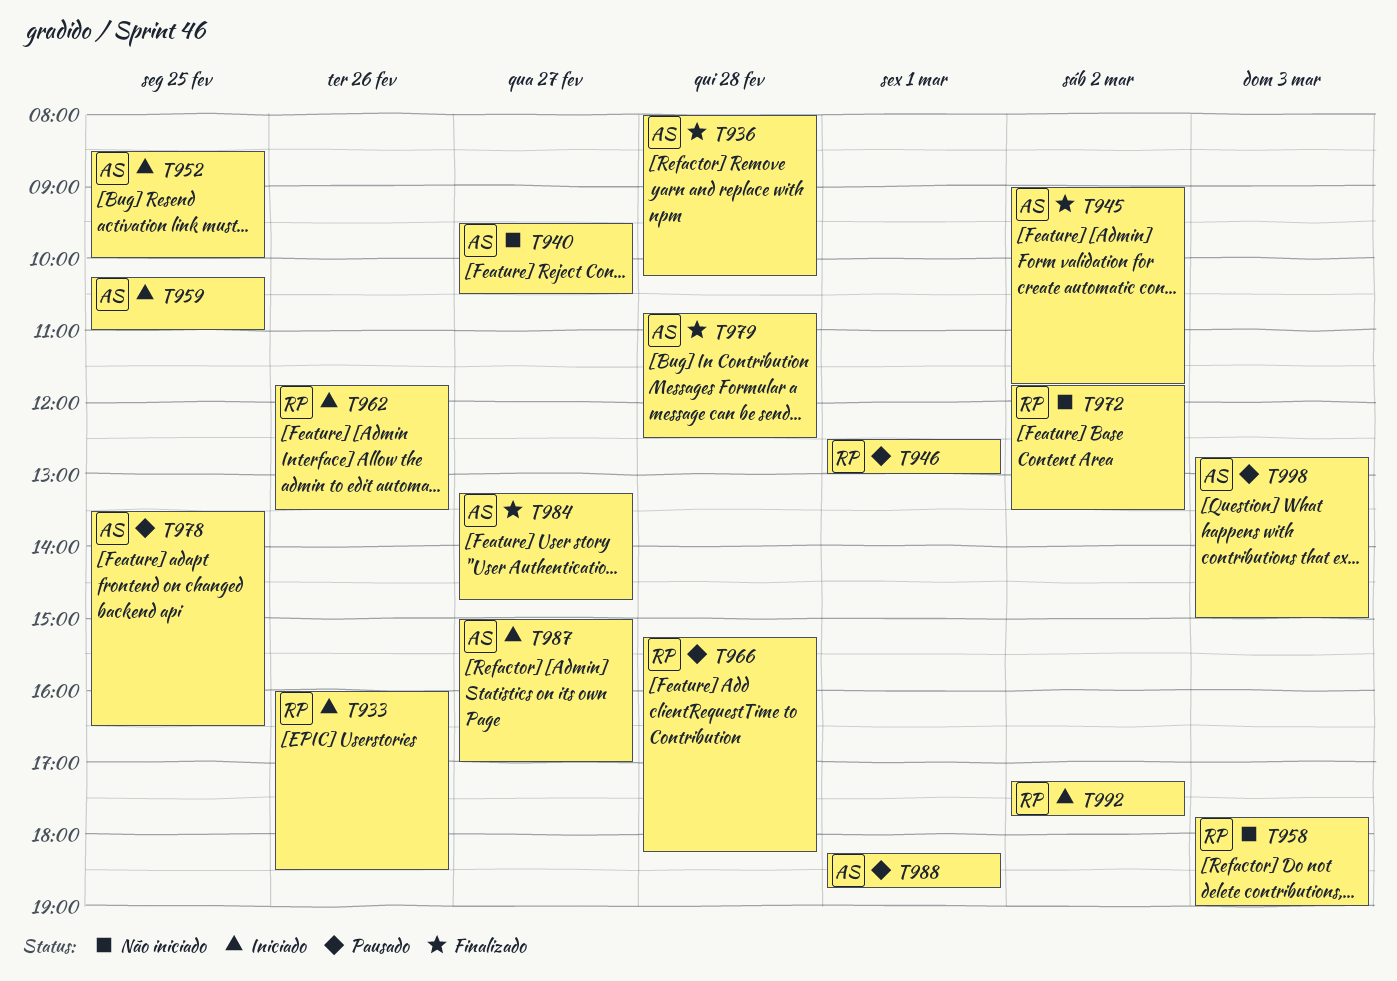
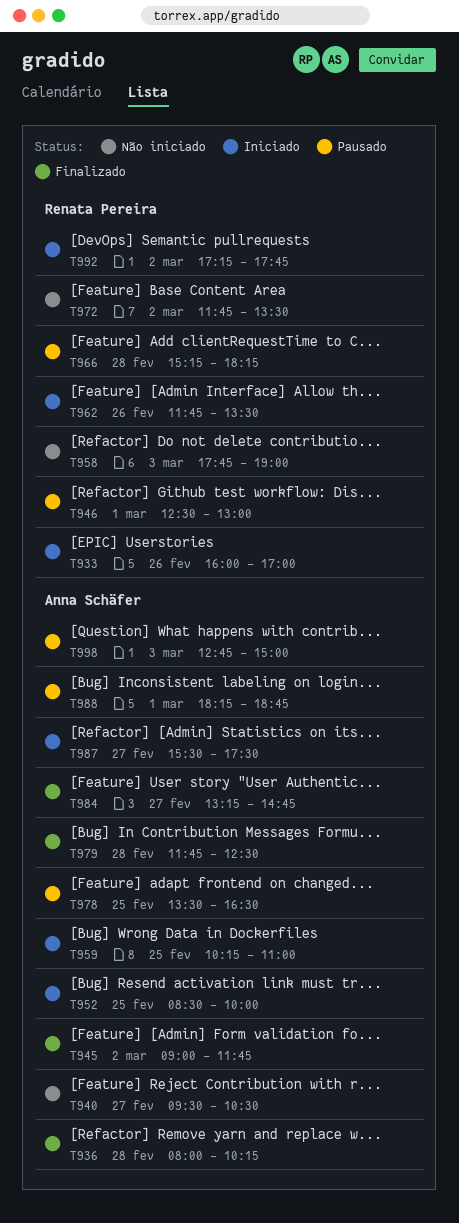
T933, ends: 18:30 -> 17:00
T979, begins: 10:45 -> 11:45
T987, begins: 15:00 -> 15:30
T987, ends: 17:00 -> 17:30

